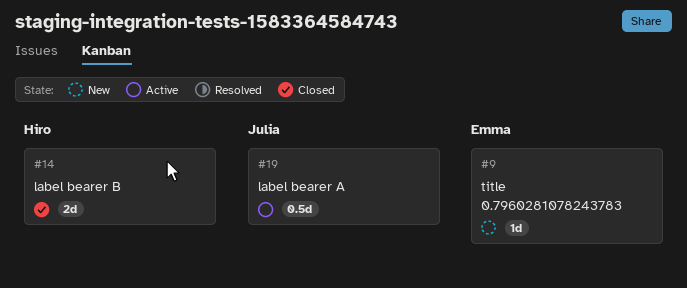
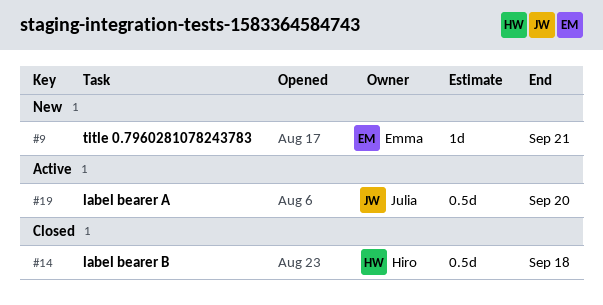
#14, estimate: 2d -> 0.5d

